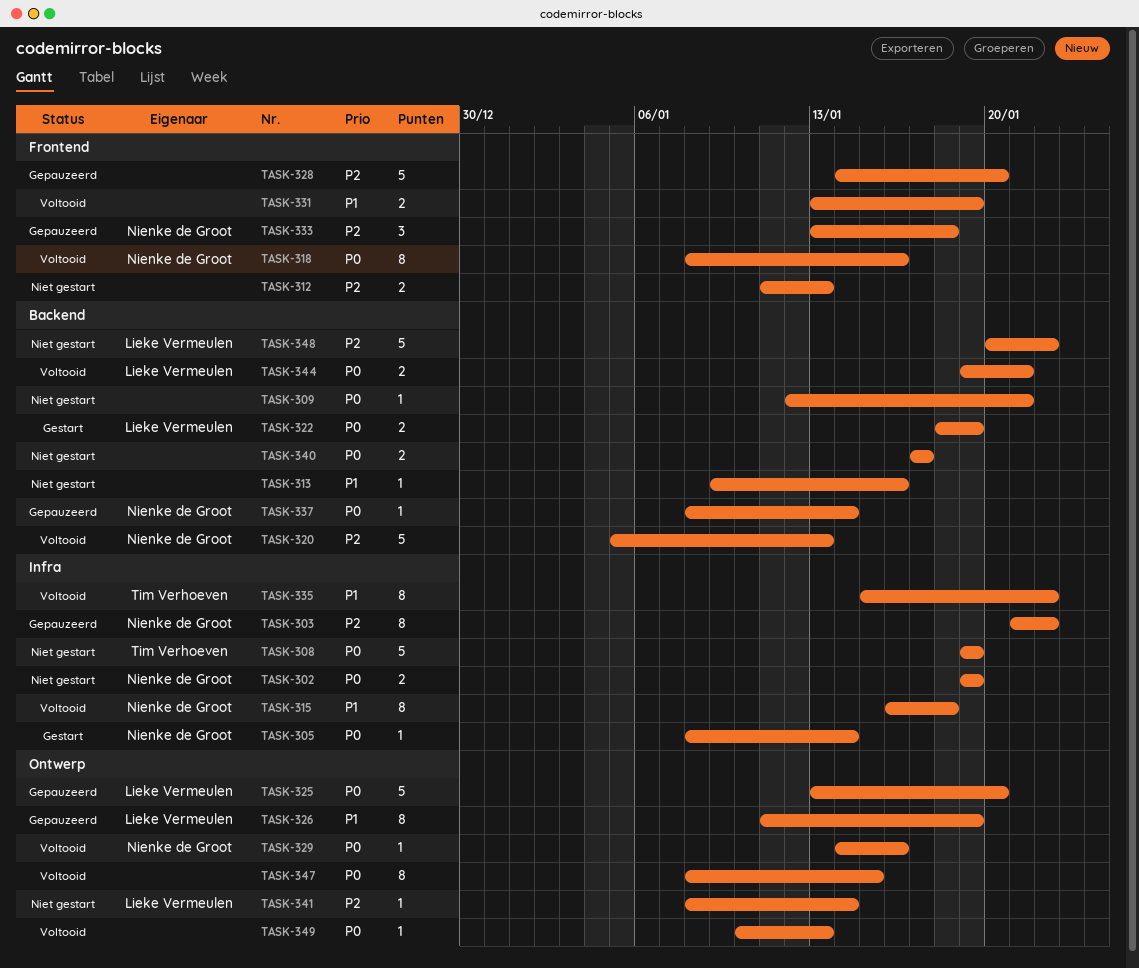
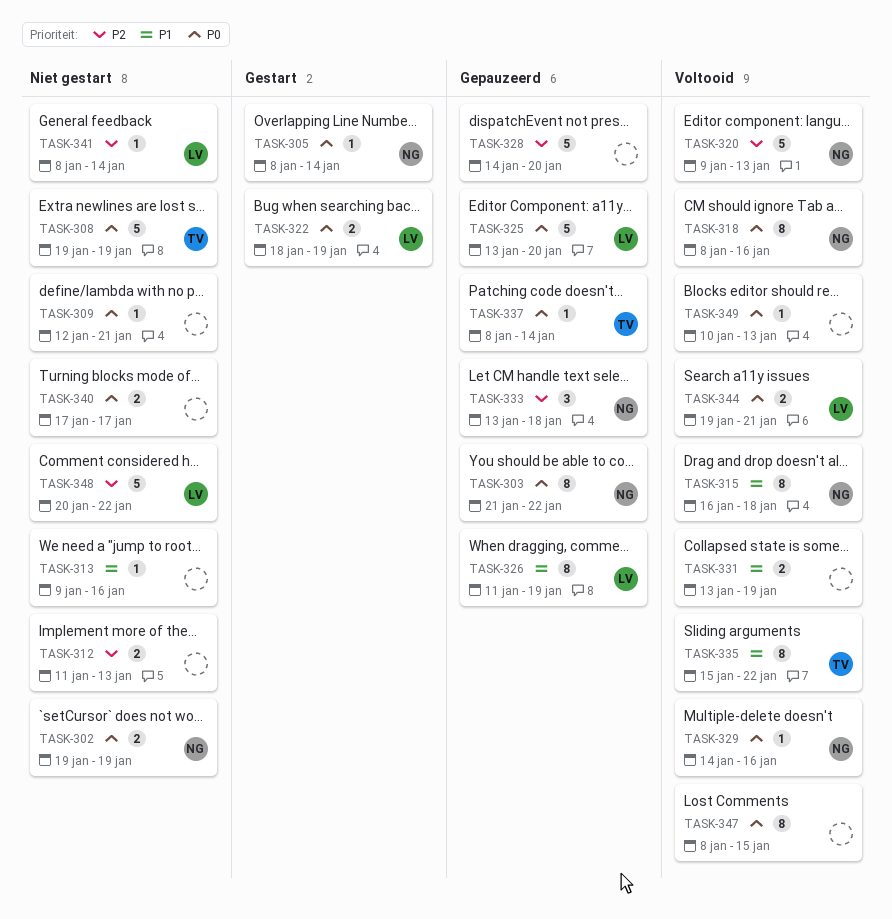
TASK-303, priority: P2 -> P0
TASK-320, start: Jan 5 -> Jan 9
TASK-337, owner: Nienke de Groot -> Tim Verhoeven

